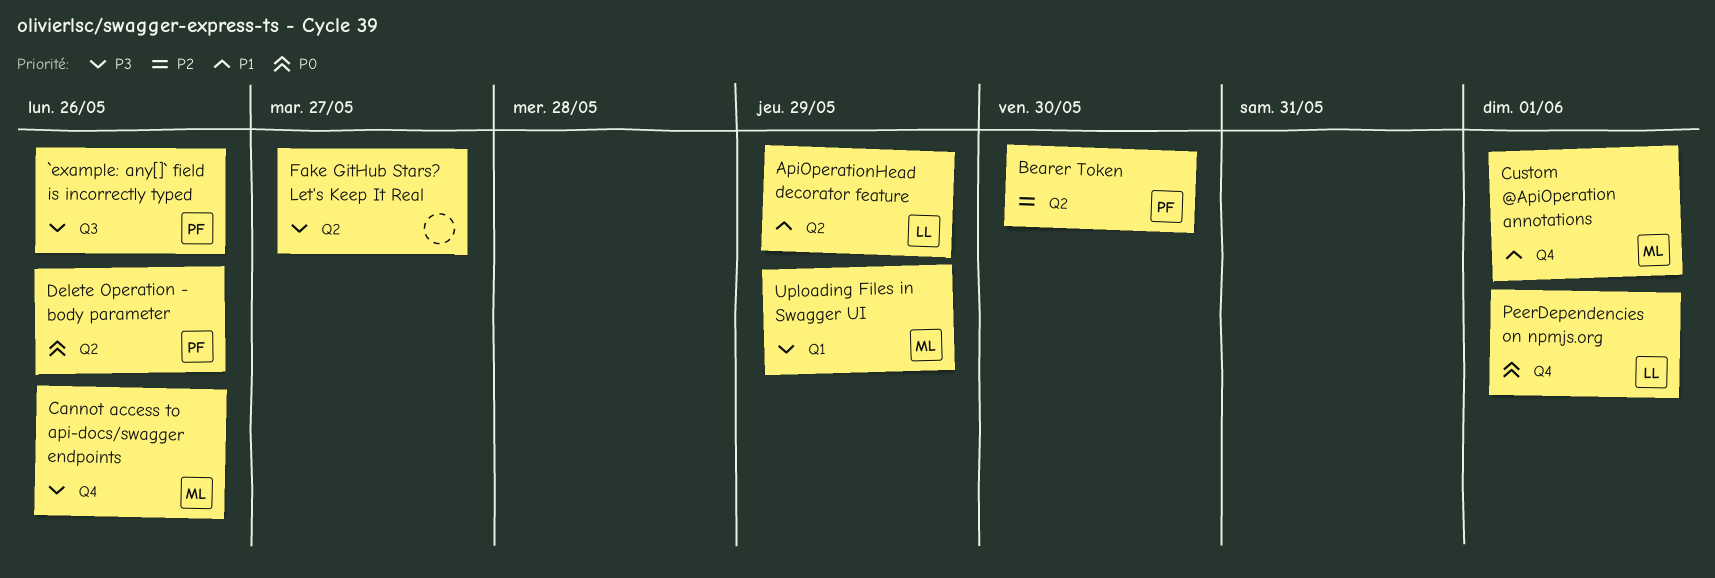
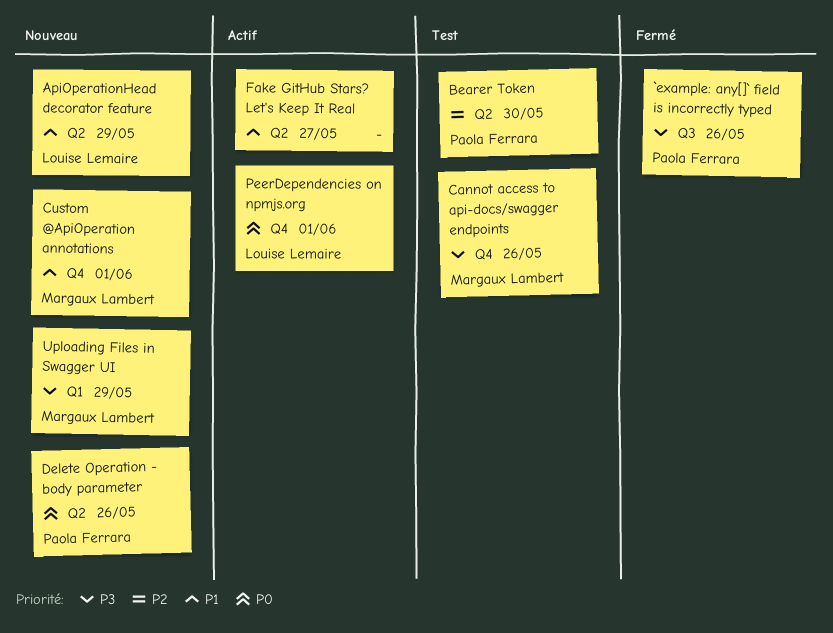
Fake GitHub Stars? Let's Keep It Real, priority: P3 -> P1

